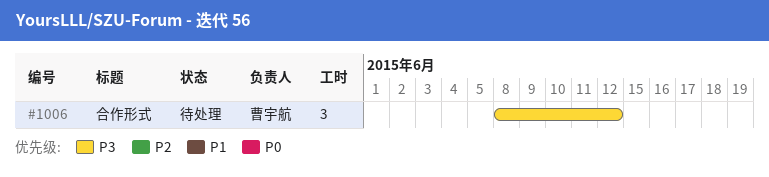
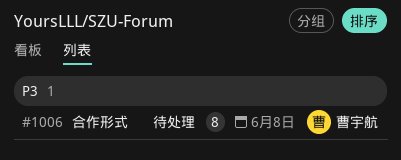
#1006, estimate: 3 -> 8
#1006, due: Jun 12 -> Jun 8

